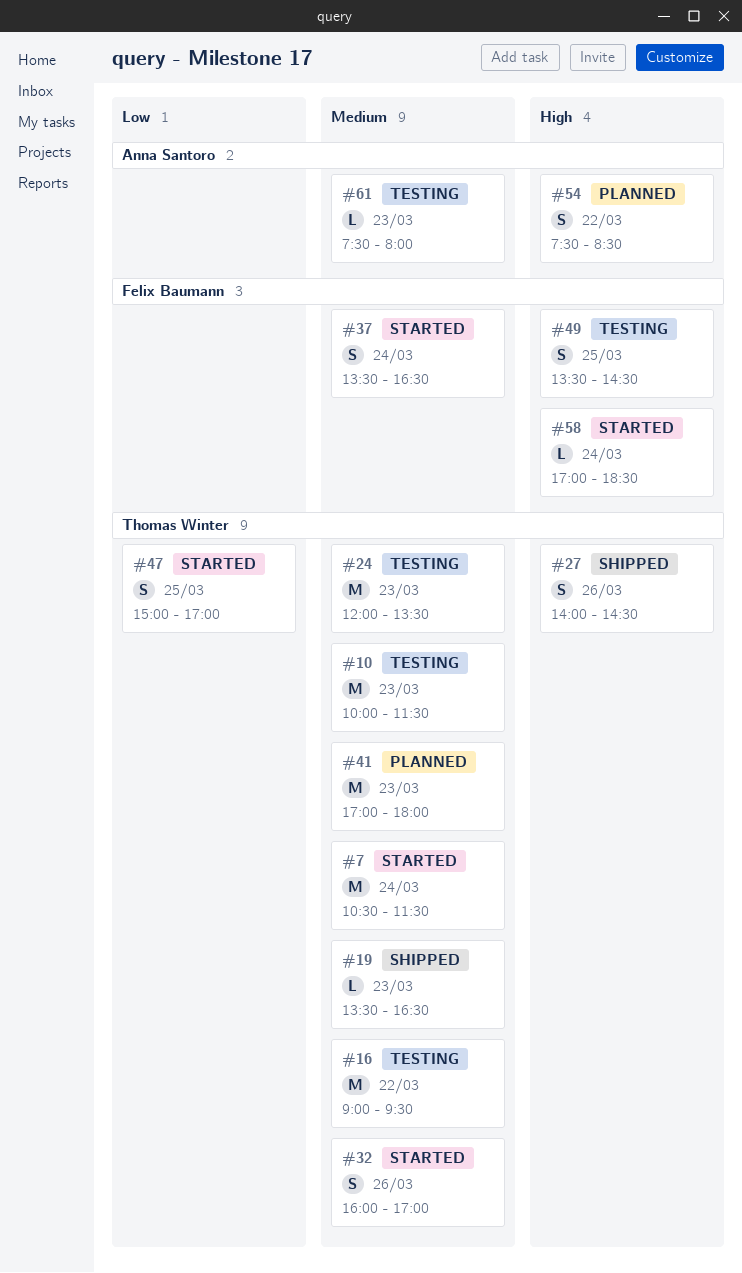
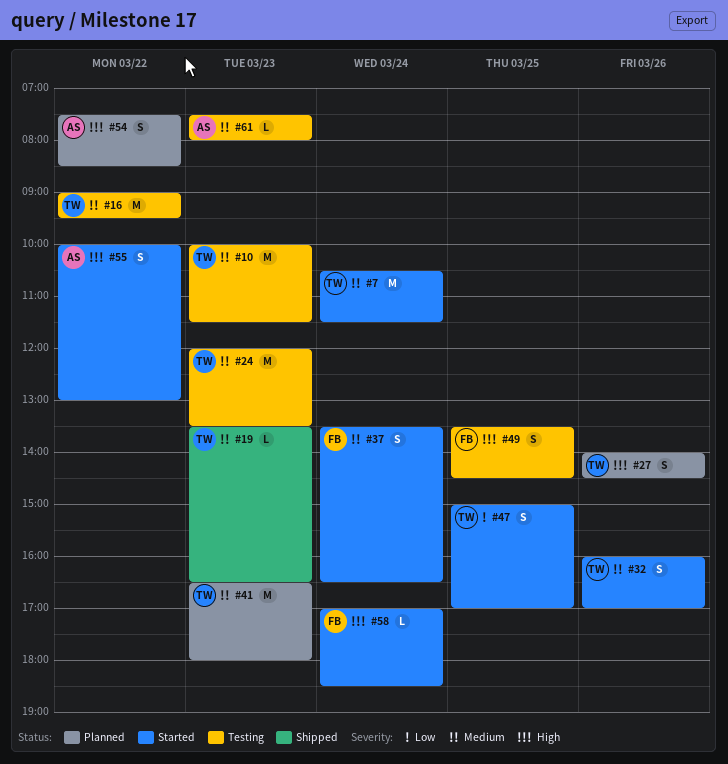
#27, status: Shipped -> Planned
#41, begins: 17:00 -> 16:30
#55: none -> present

